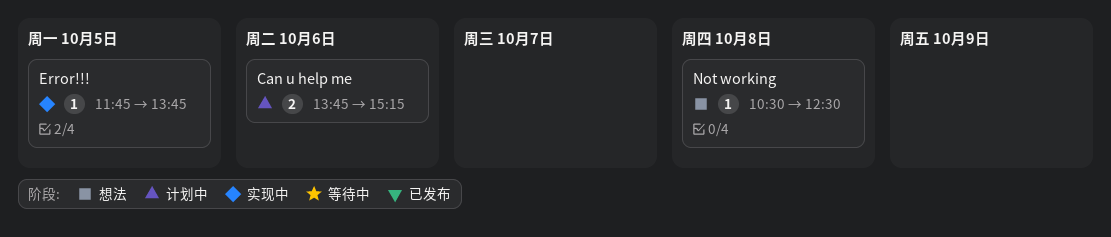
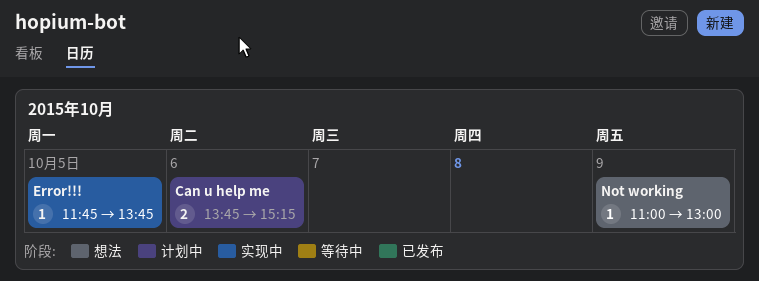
Not working, day: Oct 8 -> Oct 9
Not working, begins: 10:30 -> 11:00
Not working, ends: 12:30 -> 13:00

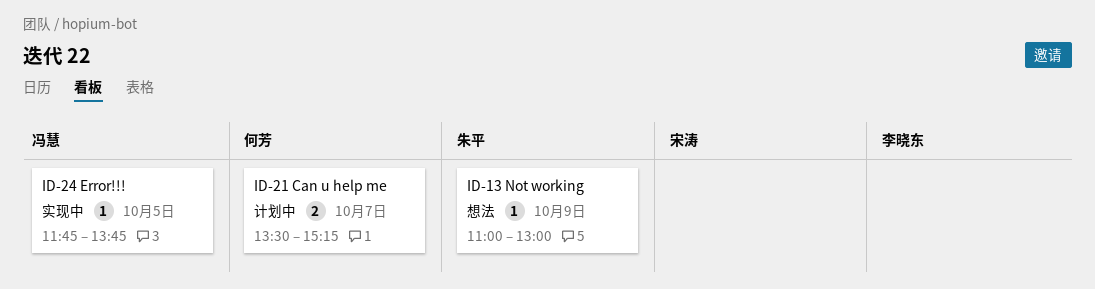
Can u help me, day: Oct 6 -> Oct 7
Can u help me, begins: 13:45 -> 13:30

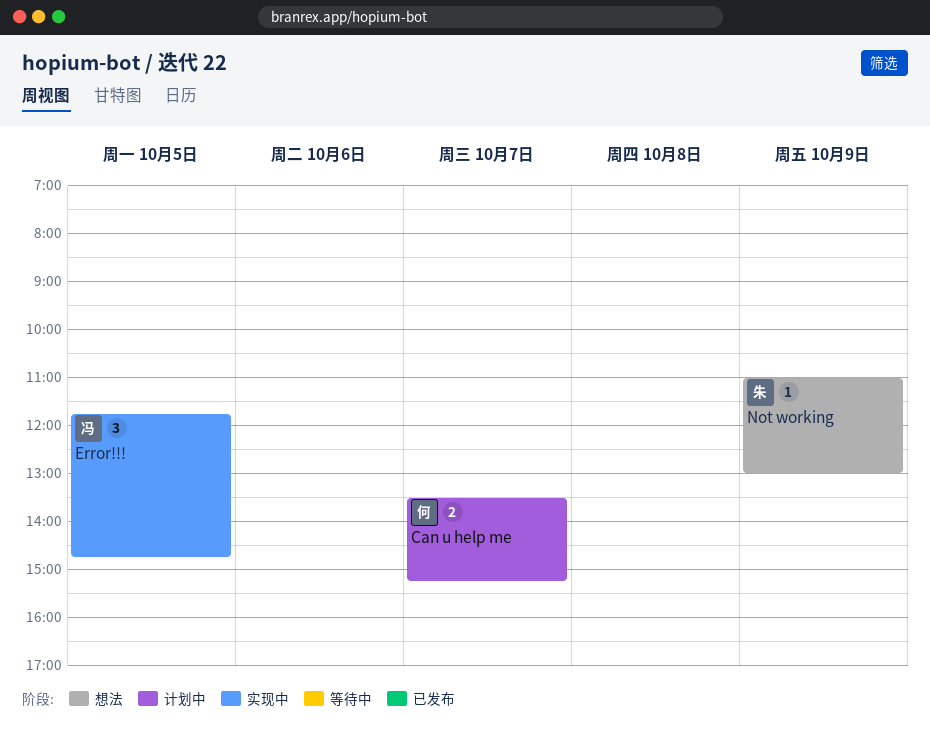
Error!!!, estimate: 1 -> 3
Error!!!, ends: 13:45 -> 14:45

